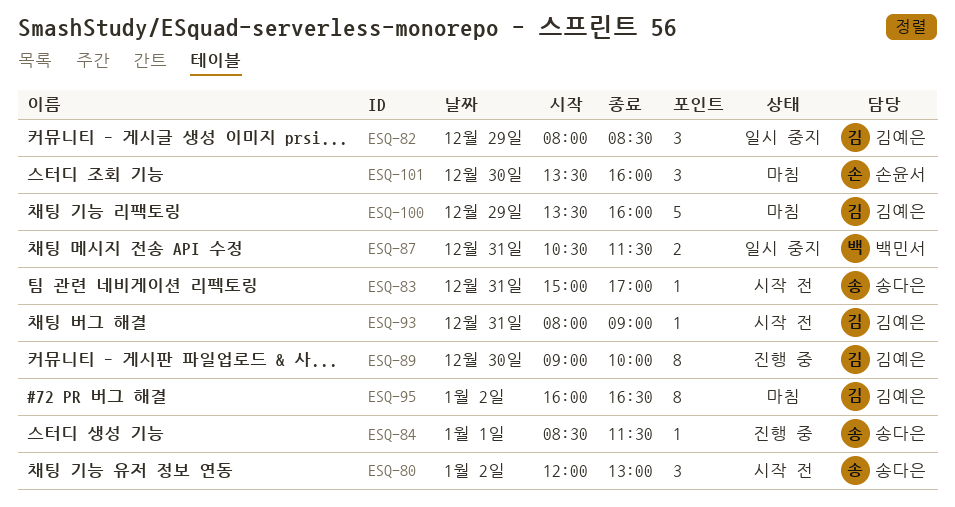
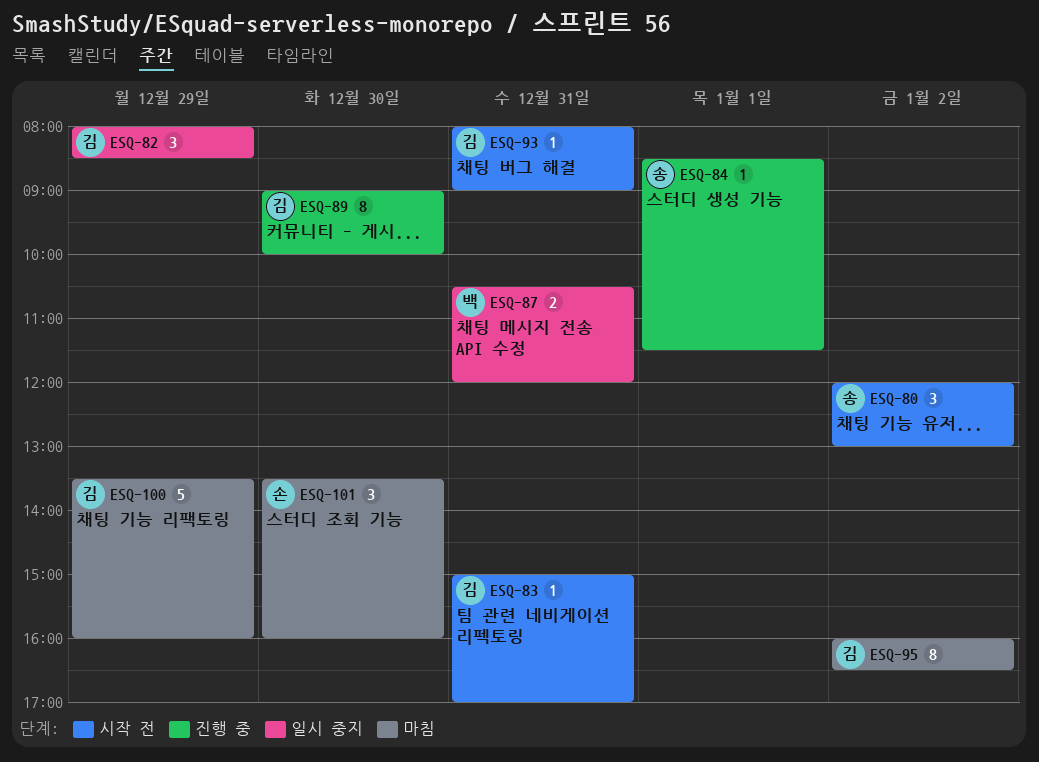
ESQ-83, owner: 송다은 -> 김예은
ESQ-87, ends: 11:30 -> 12:00

